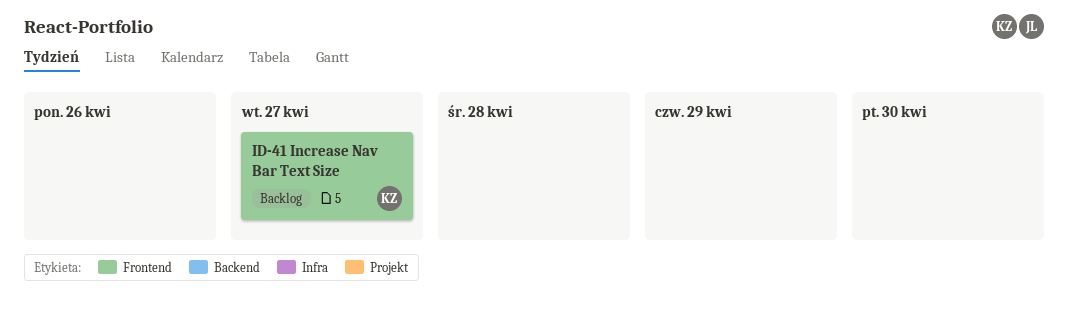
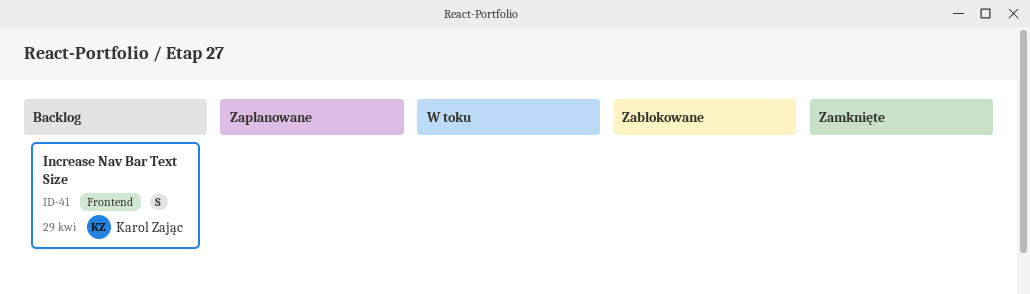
ID-41, due: Apr 27 -> Apr 29

